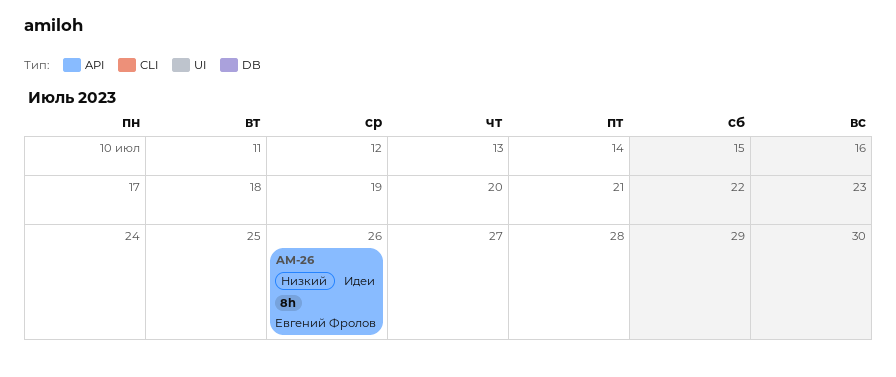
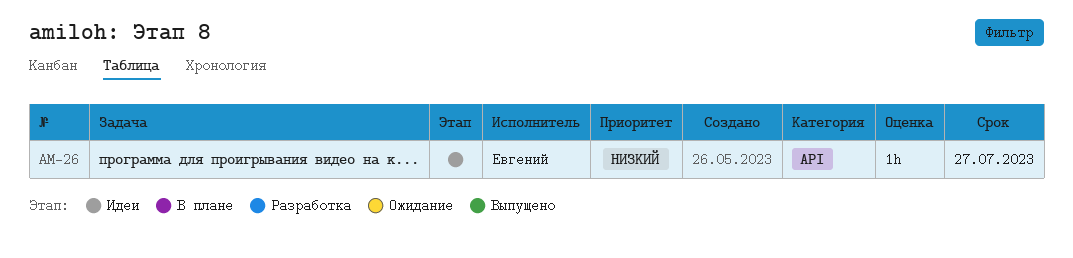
AM-26, estimate: 8h -> 1h
AM-26, due: Jul 26 -> Jul 27

